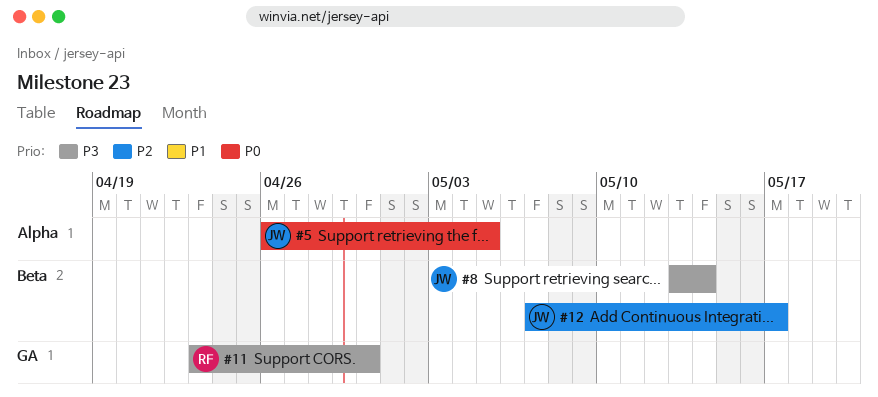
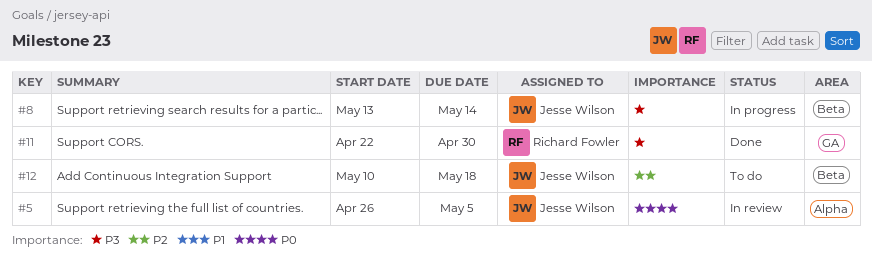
#11, start: Apr 23 -> Apr 22
#12, start: May 7 -> May 10
#12, due: May 17 -> May 18

